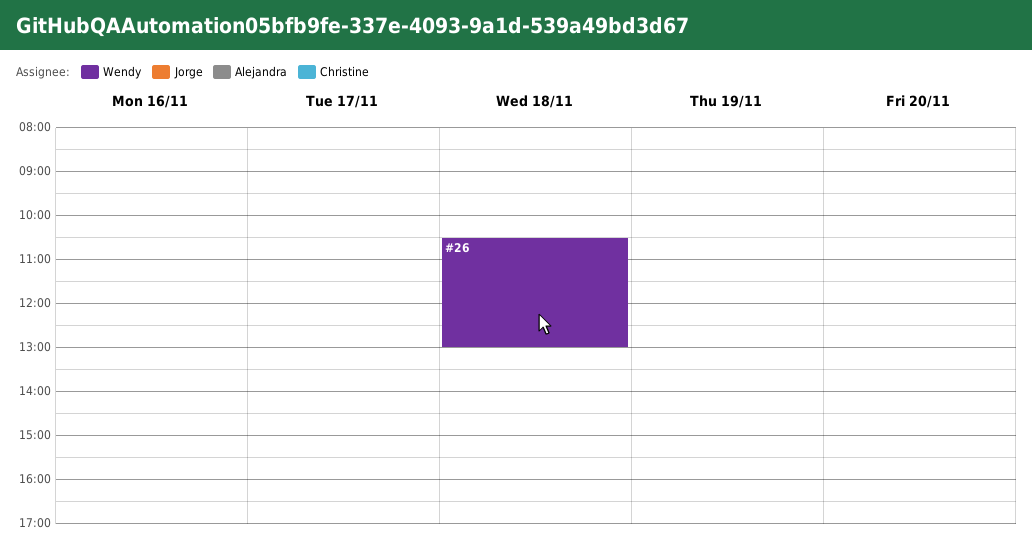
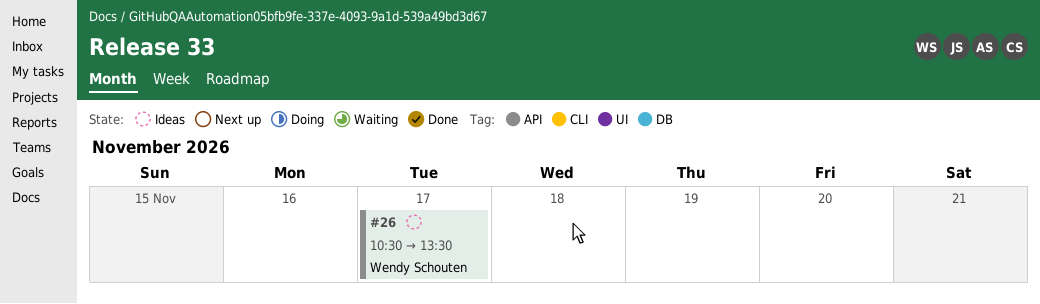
#26, day: Nov 18 -> Nov 17
#26, ends: 13:00 -> 13:30

